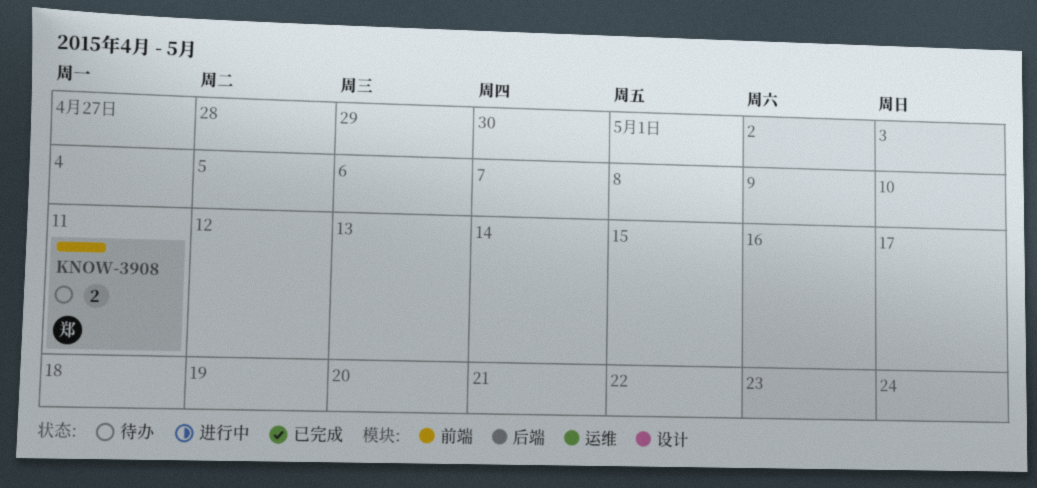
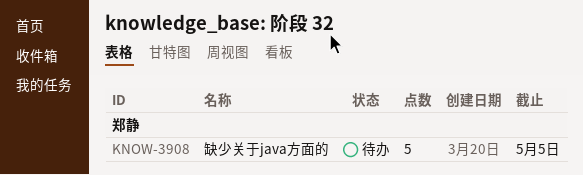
KNOW-3908, estimate: 2 -> 5
KNOW-3908, due: May 11 -> May 5

